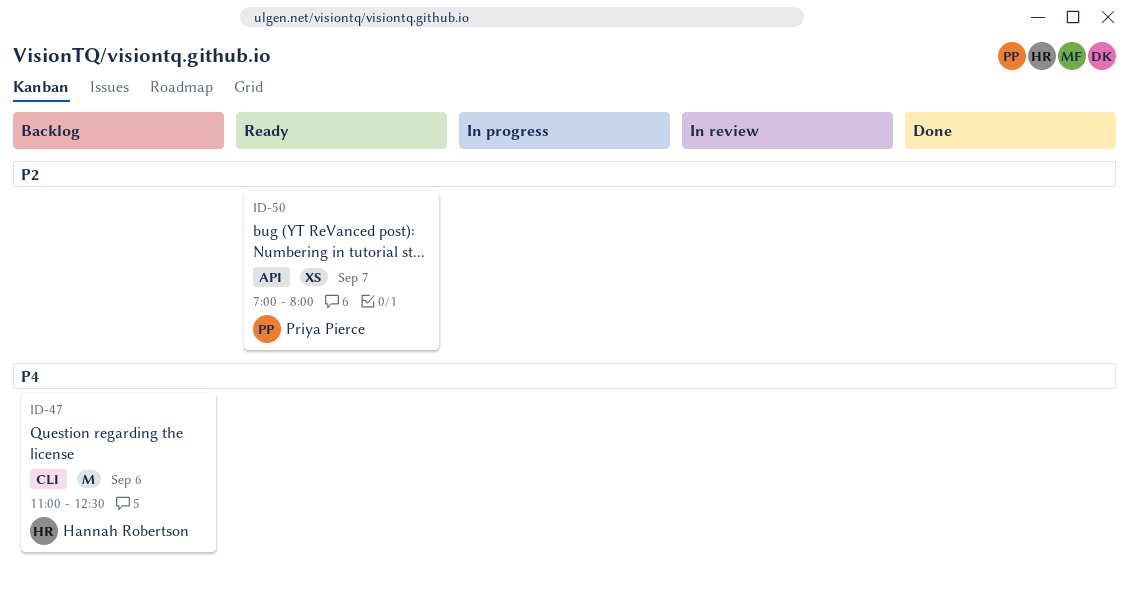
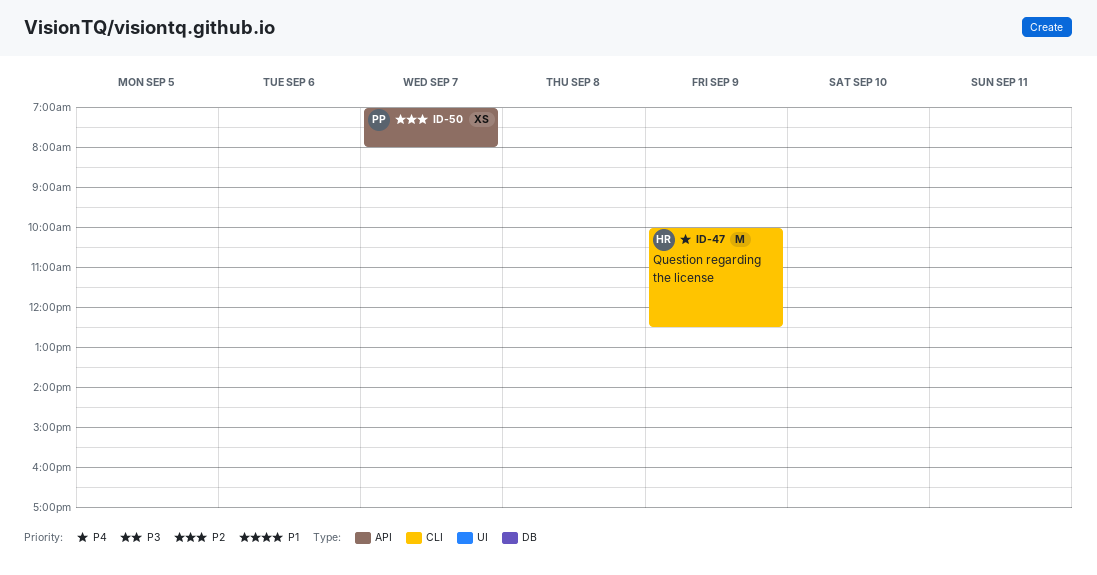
ID-47, day: Sep 6 -> Sep 9
ID-47, begins: 11:00 -> 10:00

